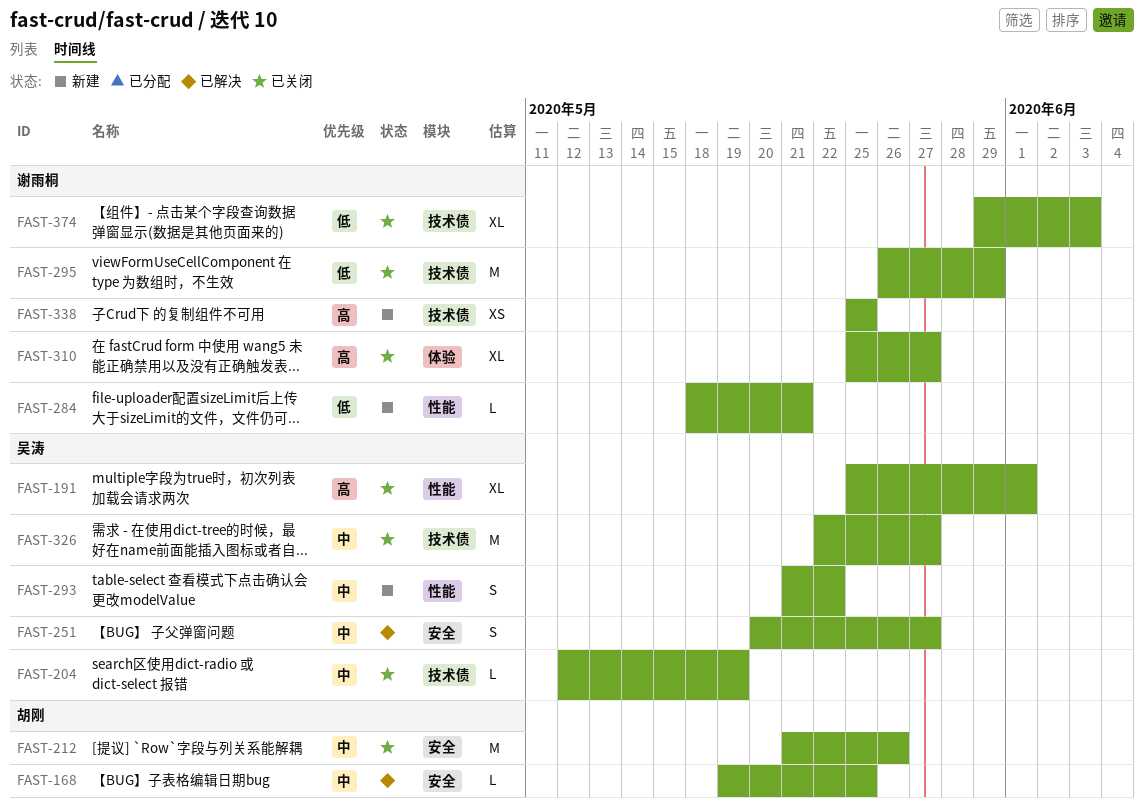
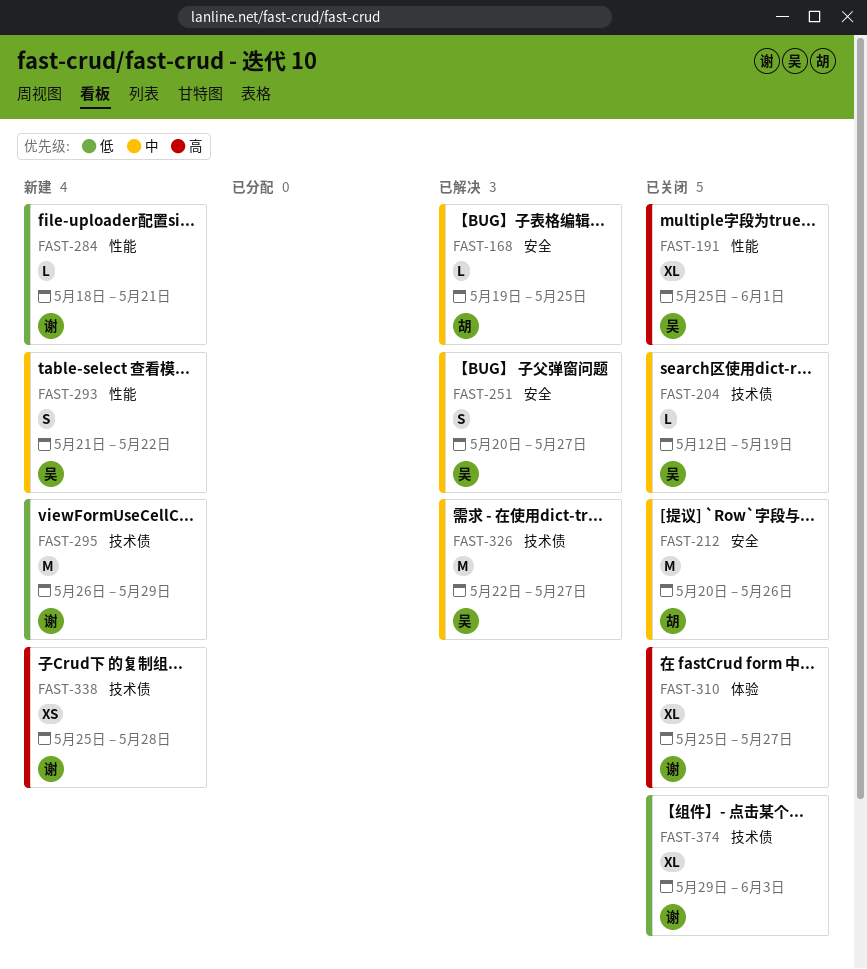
FAST-212, start: May 21 -> May 20
FAST-295, status: 已关闭 -> 新建
FAST-326, status: 已关闭 -> 已解决
FAST-338, due: May 25 -> May 28

